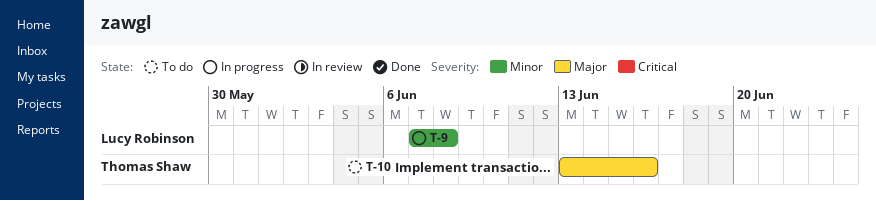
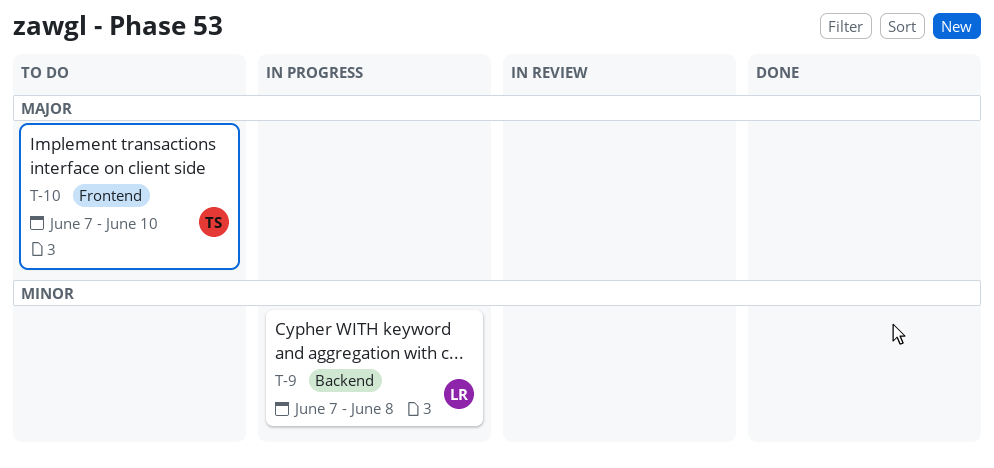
T-10, start: Jun 13 -> Jun 7
T-10, due: Jun 16 -> Jun 10

